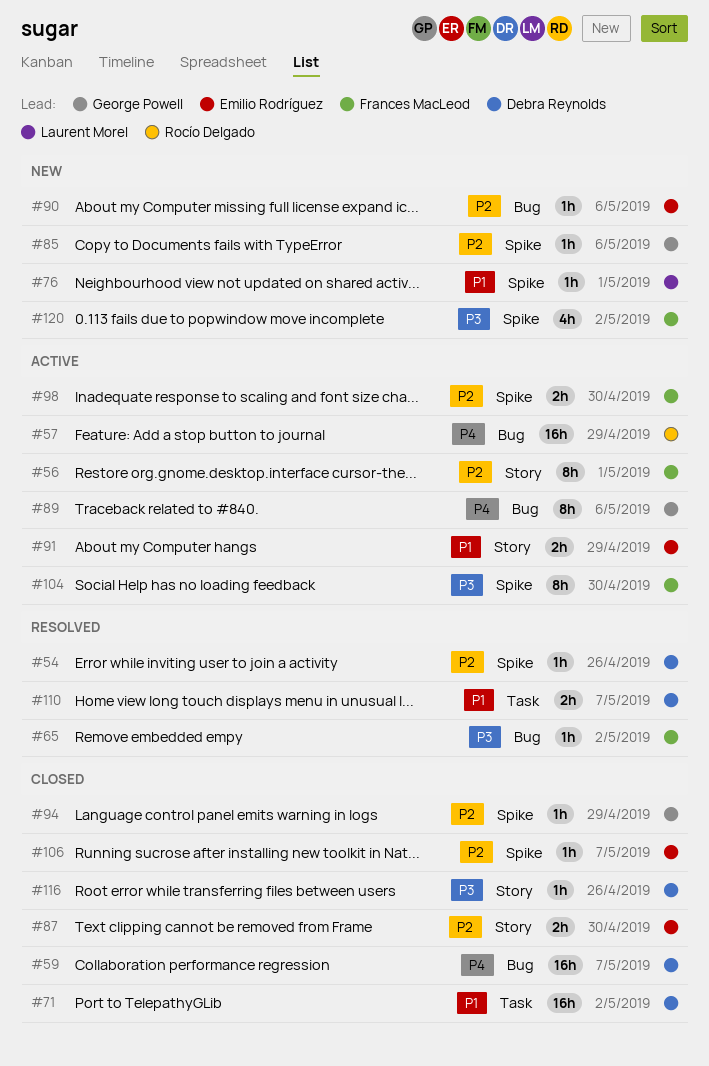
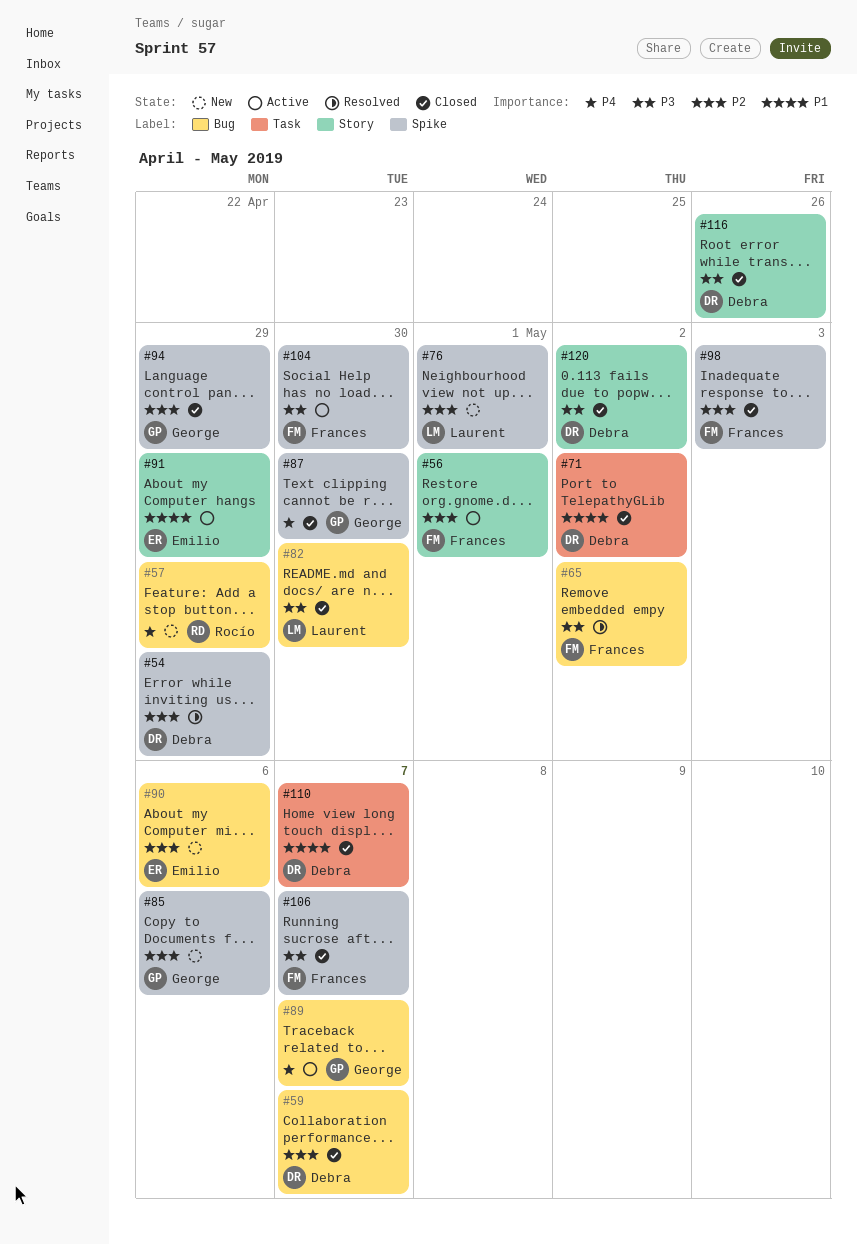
#54, due: Apr 26 -> Apr 29
#57, status: Active -> New
#59, priority: P4 -> P2
#76, priority: P1 -> P2
#82: none -> present
#87, owner: Emilio Rodríguez -> George Powell
#87, priority: P2 -> P4
#87, label: Story -> Spike
#89, due: May 6 -> May 7
#98, status: Active -> Closed
#98, due: Apr 30 -> May 3
#106, owner: Emilio Rodríguez -> Frances MacLeod
#106, priority: P2 -> P3
#110, status: Resolved -> Closed
#120, status: New -> Closed
#120, owner: Frances MacLeod -> Debra Reynolds
#120, label: Spike -> Story

